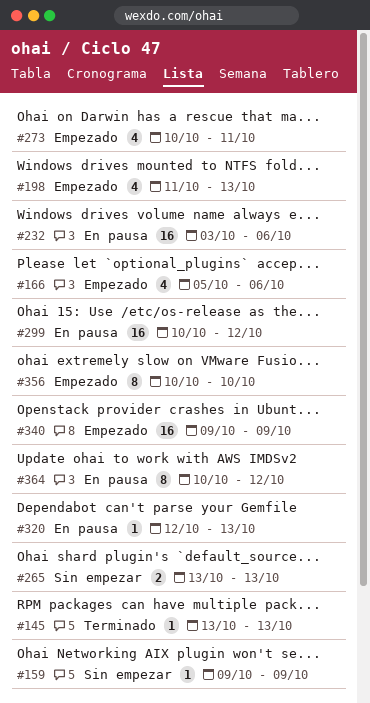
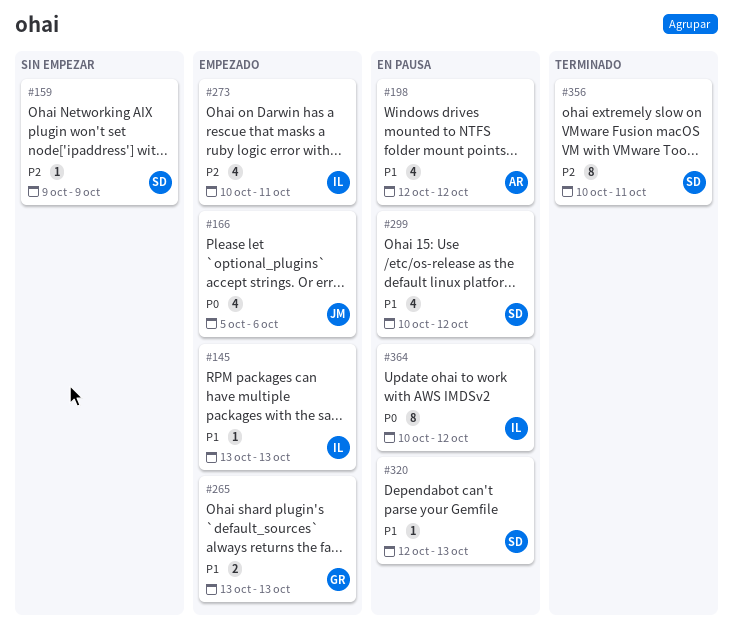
#145, status: Terminado -> Empezado
#198, status: Empezado -> En pausa
#198, start: Oct 11 -> Oct 12
#198, due: Oct 13 -> Oct 12
#232: present -> none
#265, status: Sin empezar -> Empezado
#299, estimate: 16 -> 4
#340: present -> none
#356, status: Empezado -> Terminado
#356, due: Oct 10 -> Oct 11

